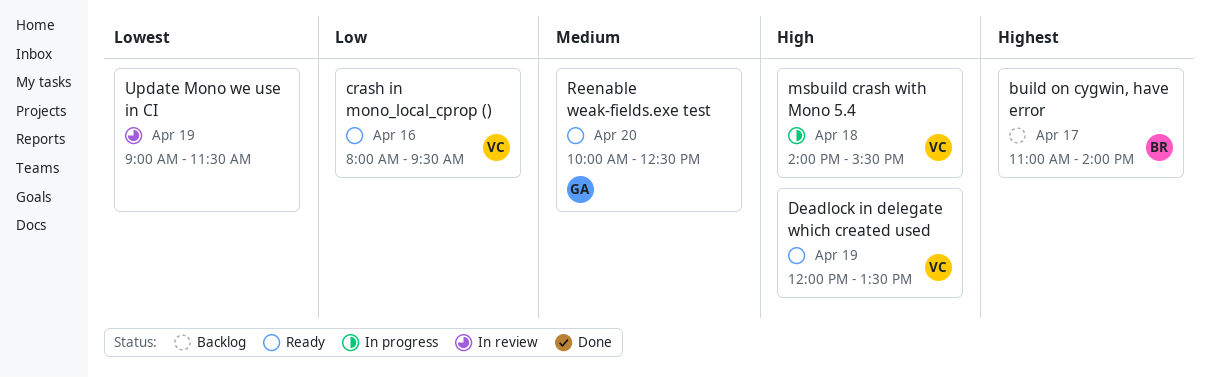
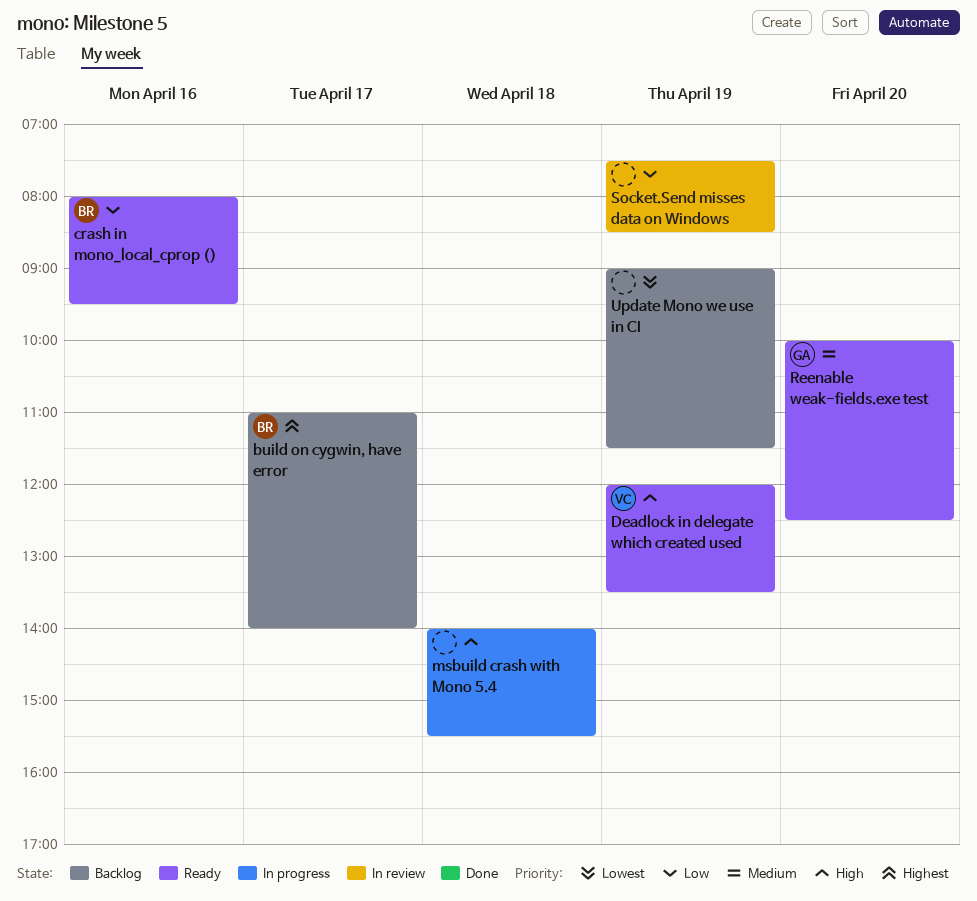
crash in mono_local_cprop (), owner: VC -> BR
msbuild crash with Mono 5.4, owner: VC -> none
Socket.Send misses data on Windows: none -> present
Update Mono we use in CI, status: In review -> Backlog

